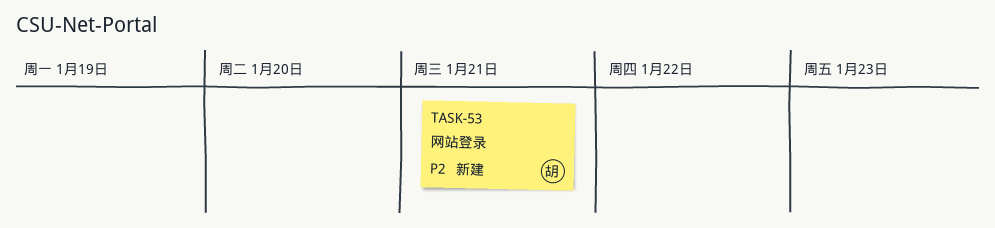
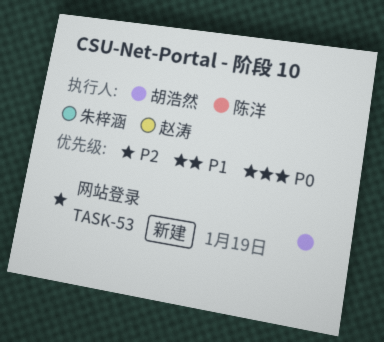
TASK-53, due: Jan 21 -> Jan 19

